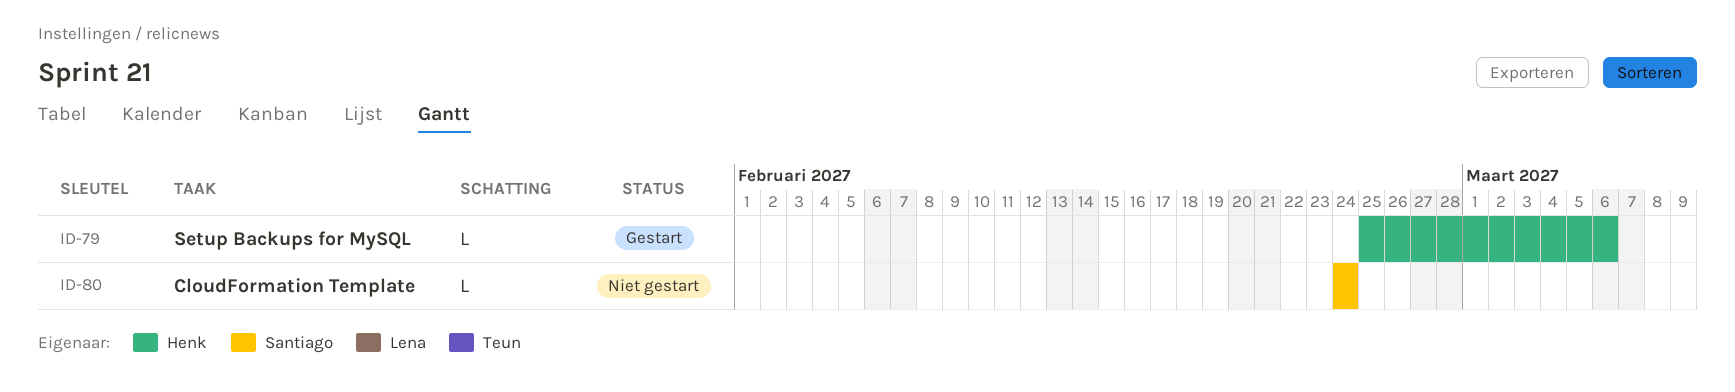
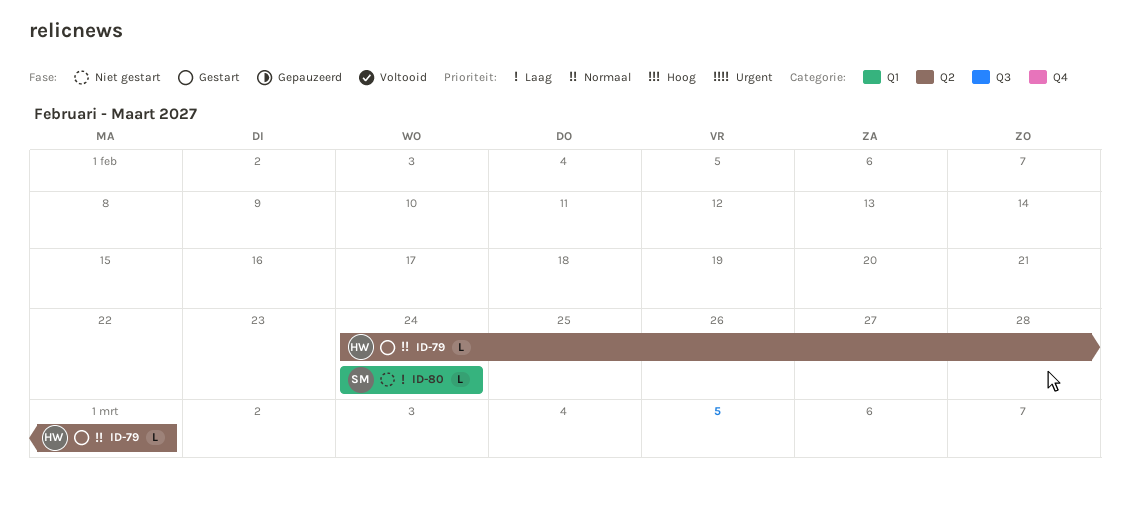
ID-79, start: Feb 25 -> Feb 24
ID-79, due: Mar 6 -> Mar 1

